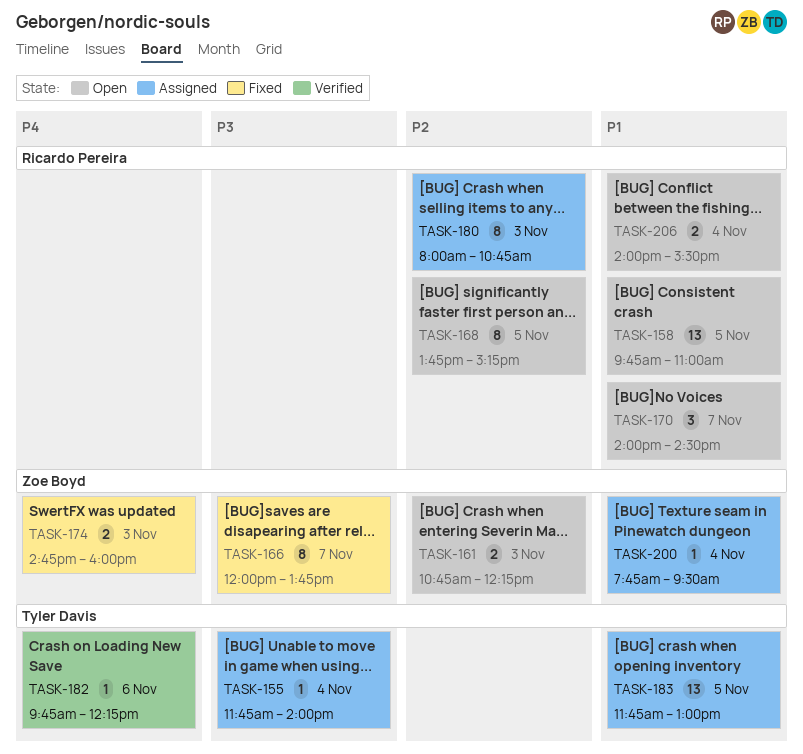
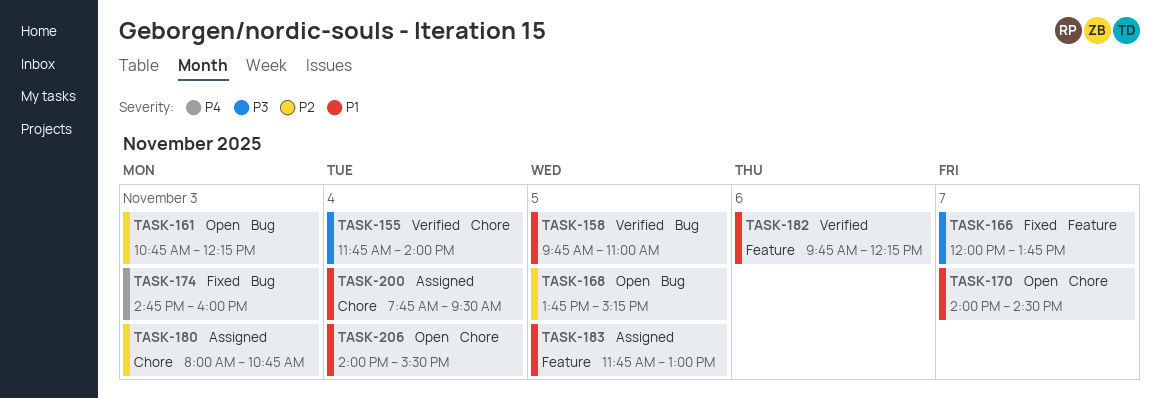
TASK-155, status: Assigned -> Verified
TASK-158, status: Open -> Verified
TASK-182, priority: P4 -> P1

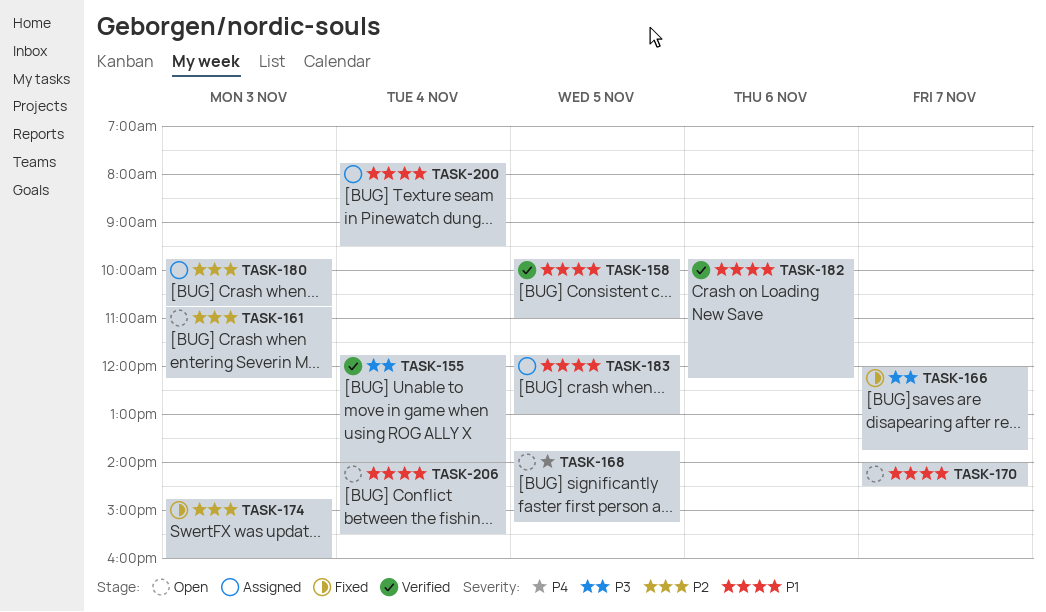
TASK-168, priority: P2 -> P4
TASK-174, priority: P4 -> P2
TASK-180, begins: 08:00 -> 09:45

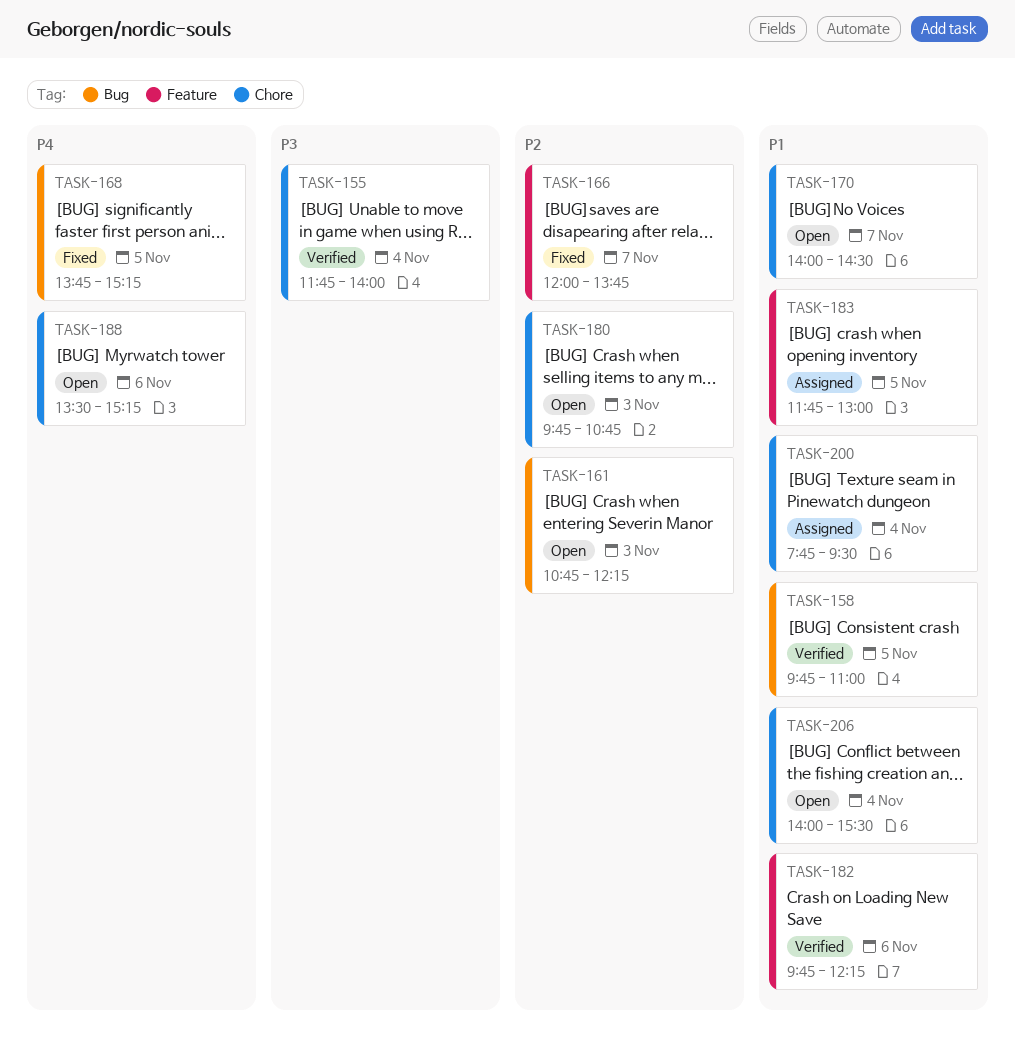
TASK-166, priority: P3 -> P2
TASK-168, status: Open -> Fixed
TASK-174: present -> none
TASK-180, status: Assigned -> Open
TASK-188: none -> present

